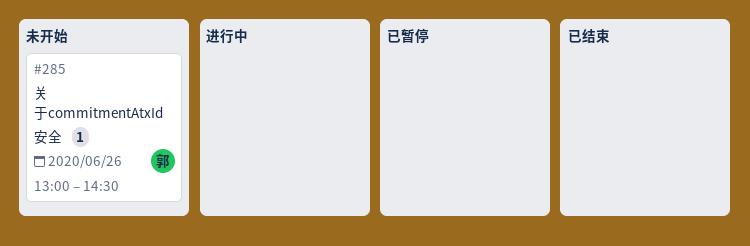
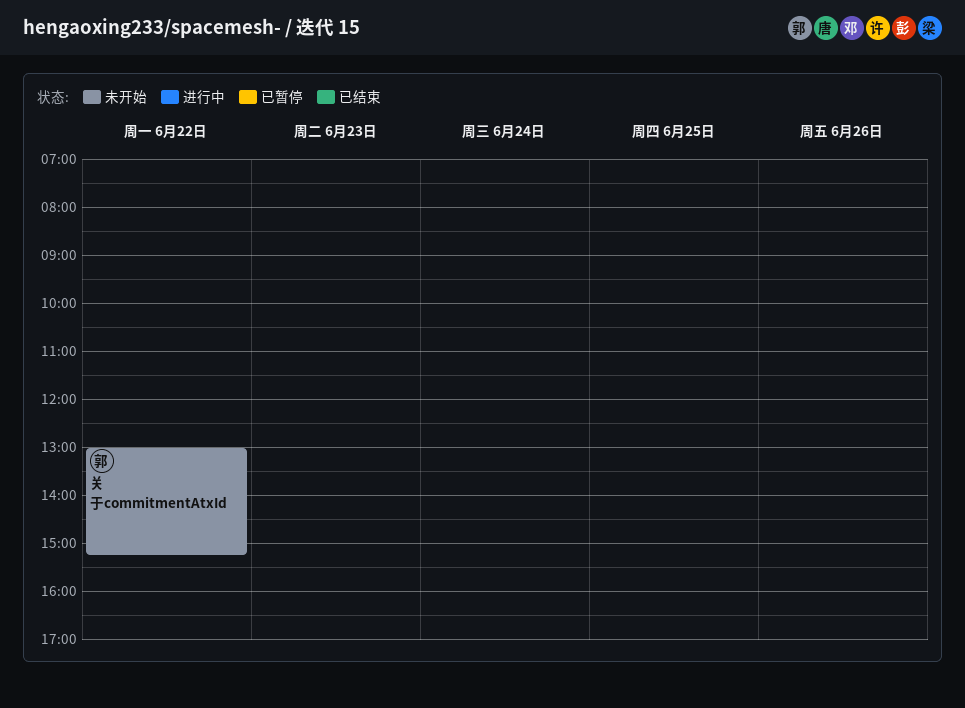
关于commitmentAtxId, day: Jun 26 -> Jun 22
关于commitmentAtxId, ends: 14:30 -> 15:15

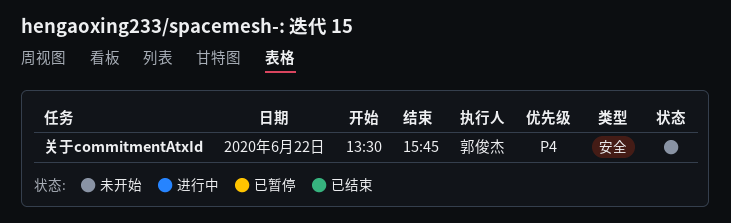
关于commitmentAtxId, begins: 13:00 -> 13:30
关于commitmentAtxId, ends: 15:15 -> 15:45

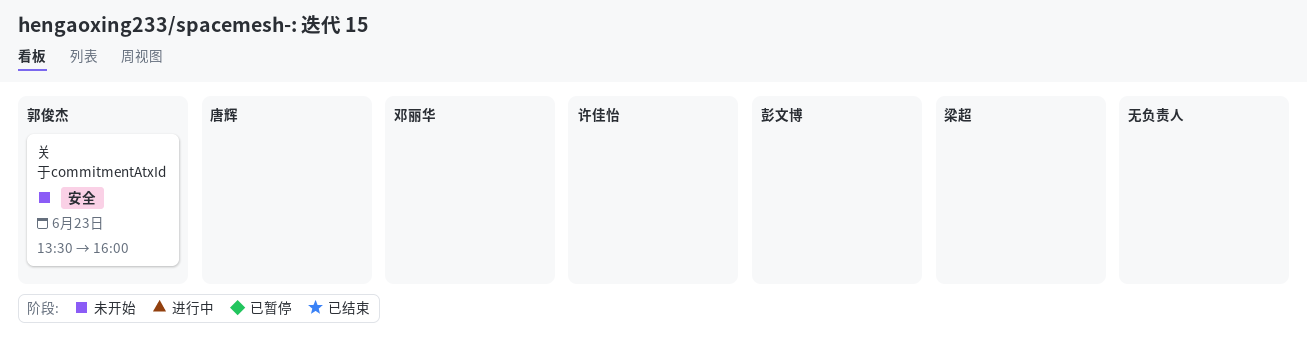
关于commitmentAtxId, day: Jun 22 -> Jun 23
关于commitmentAtxId, ends: 15:45 -> 16:00

